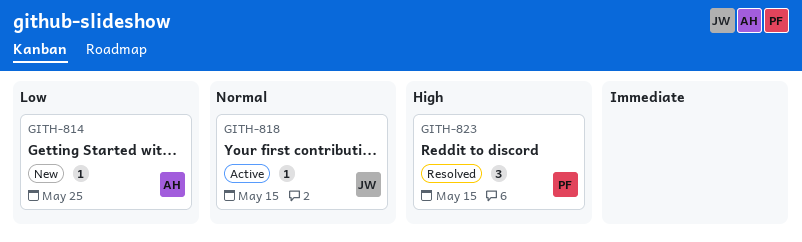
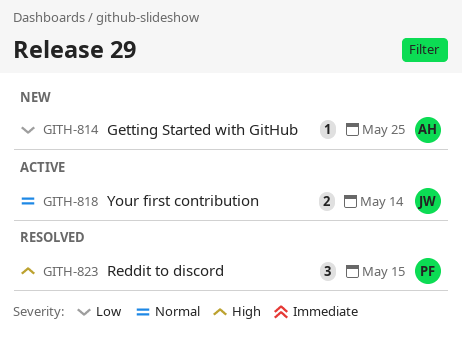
GITH-818, estimate: 1 -> 2
GITH-818, due: May 15 -> May 14

